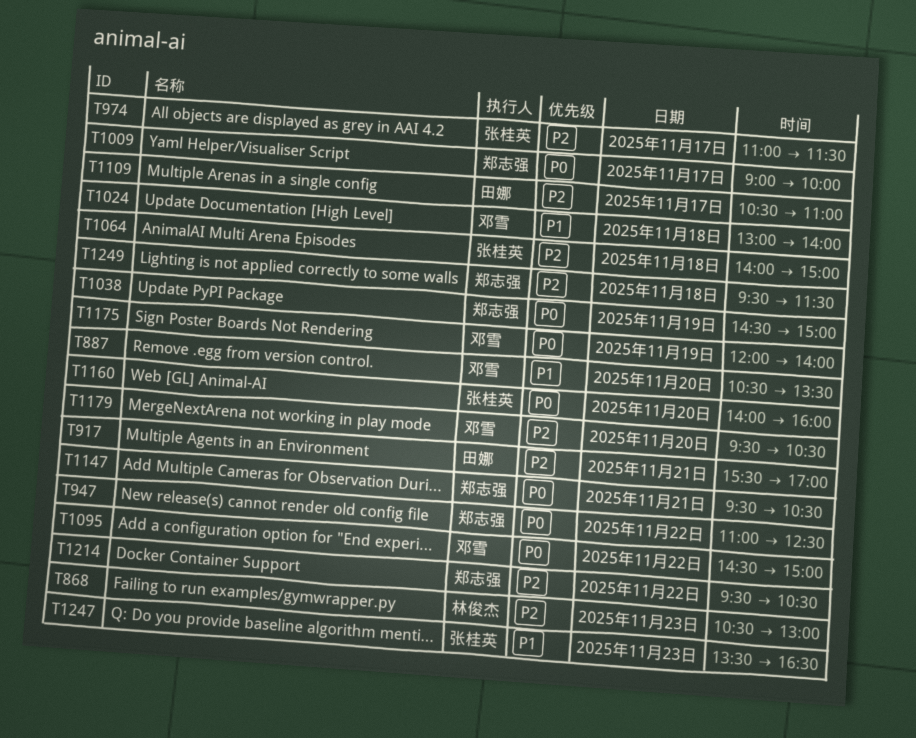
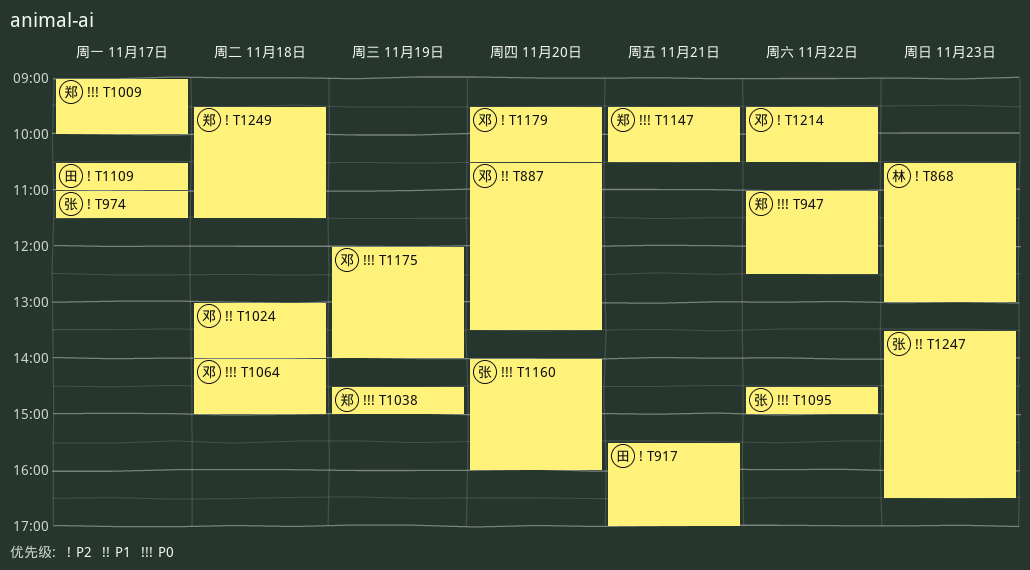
T1064, owner: 张桂英 -> 邓雪
T1064, priority: P2 -> P0
T1095, owner: 邓雪 -> 张桂英
T1214, owner: 郑志强 -> 邓雪

